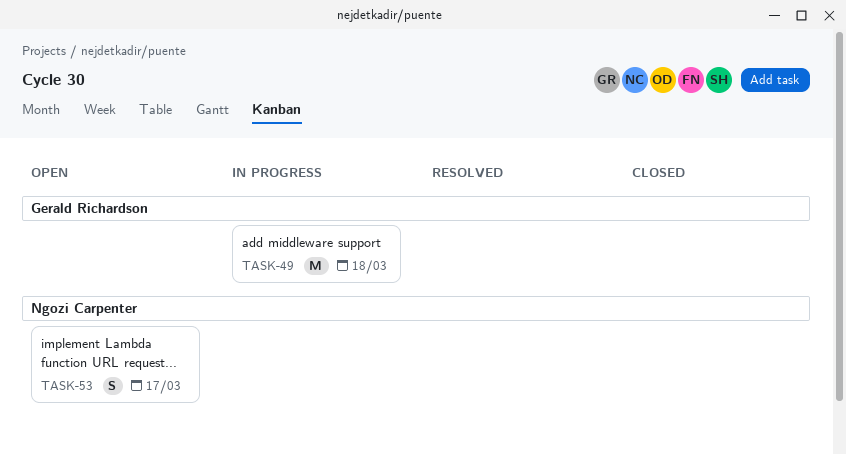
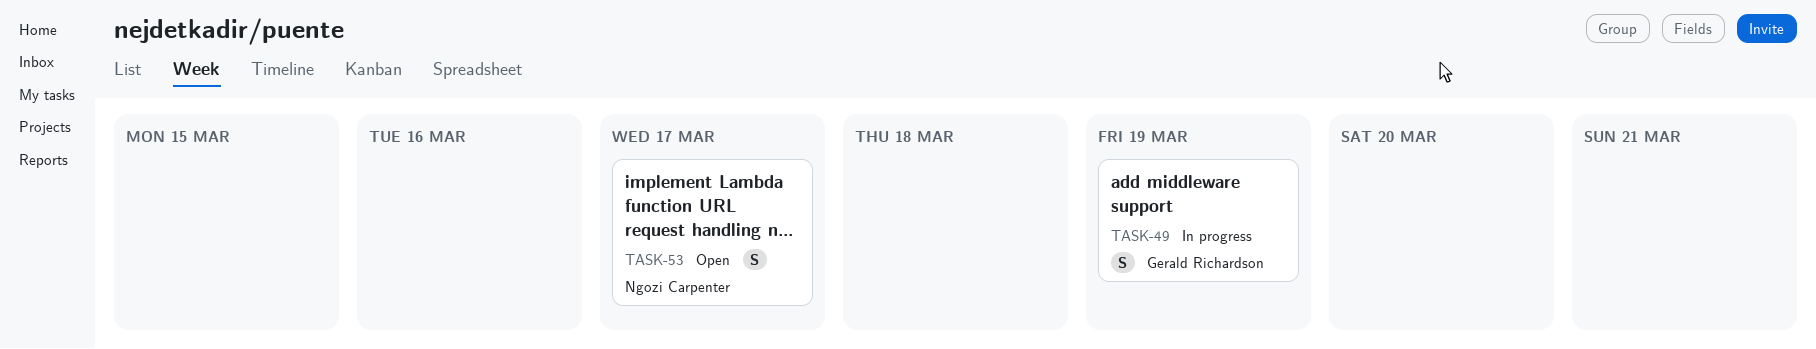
TASK-49, estimate: M -> S
TASK-49, due: Mar 18 -> Mar 19

